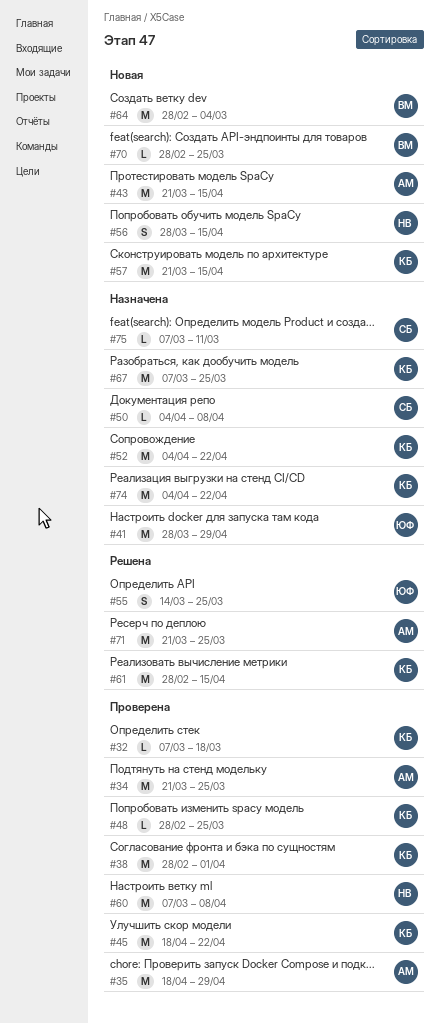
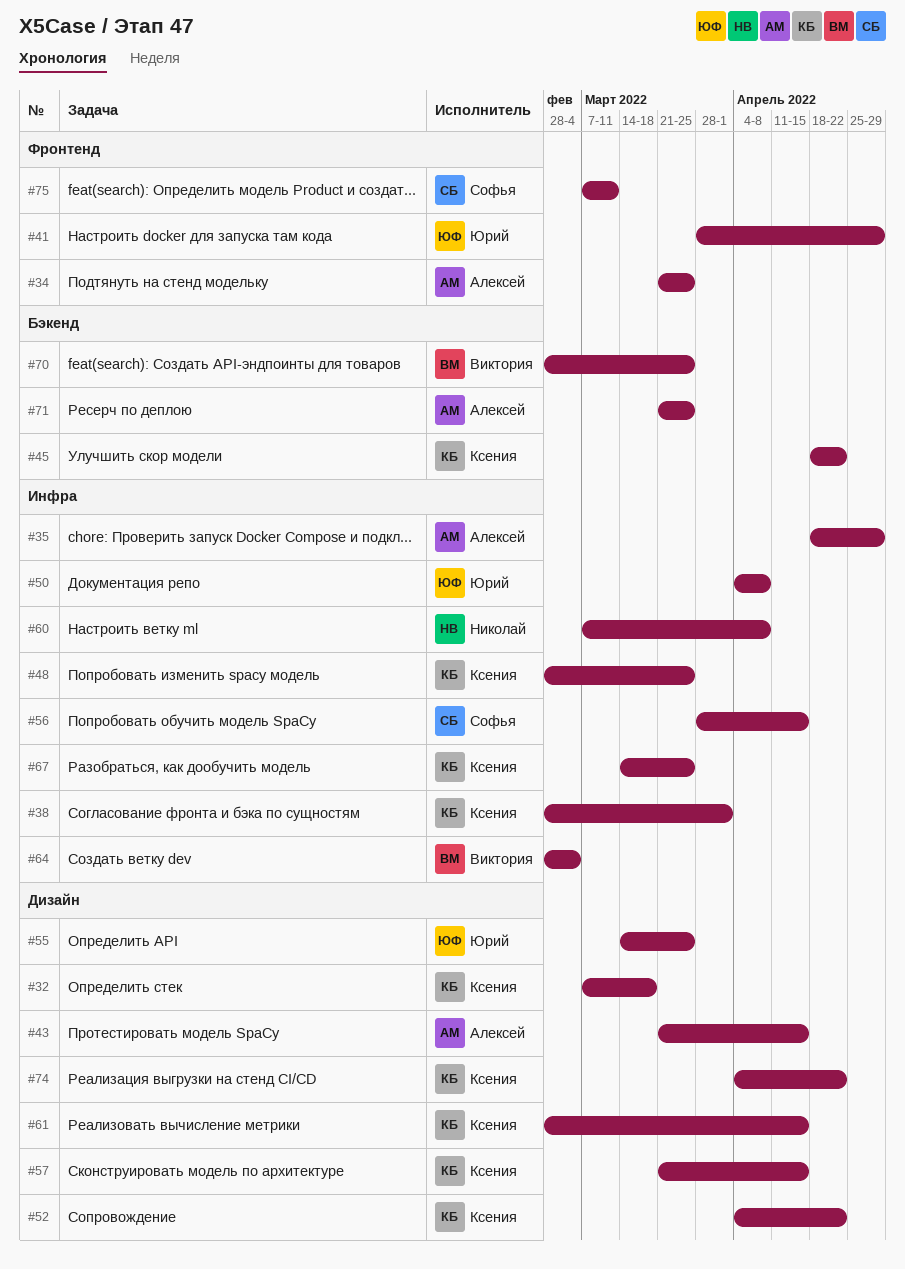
#50, owner: Софья -> Юрий
#56, owner: Николай -> Софья
#67, start: Mar 7 -> Mar 14

